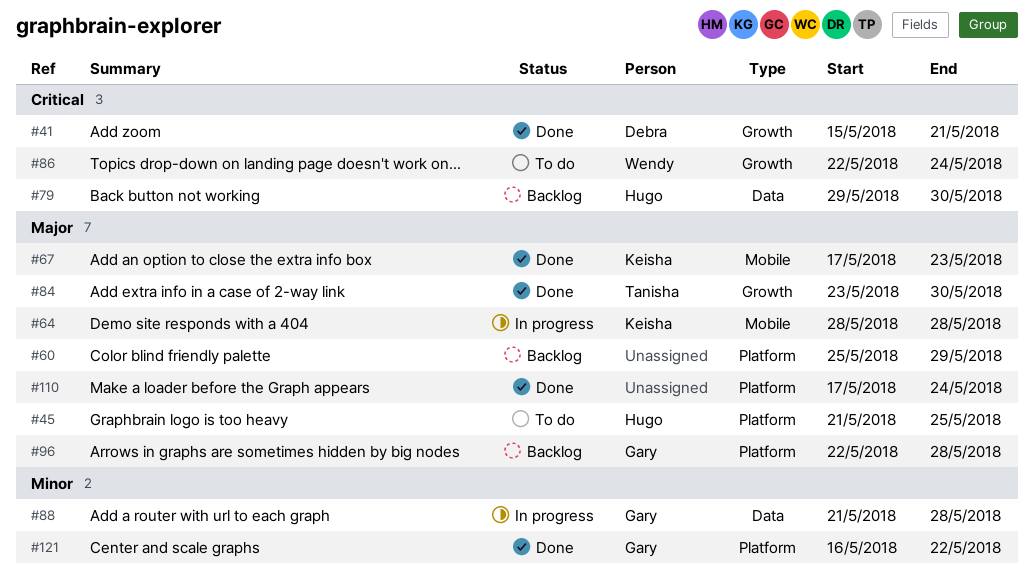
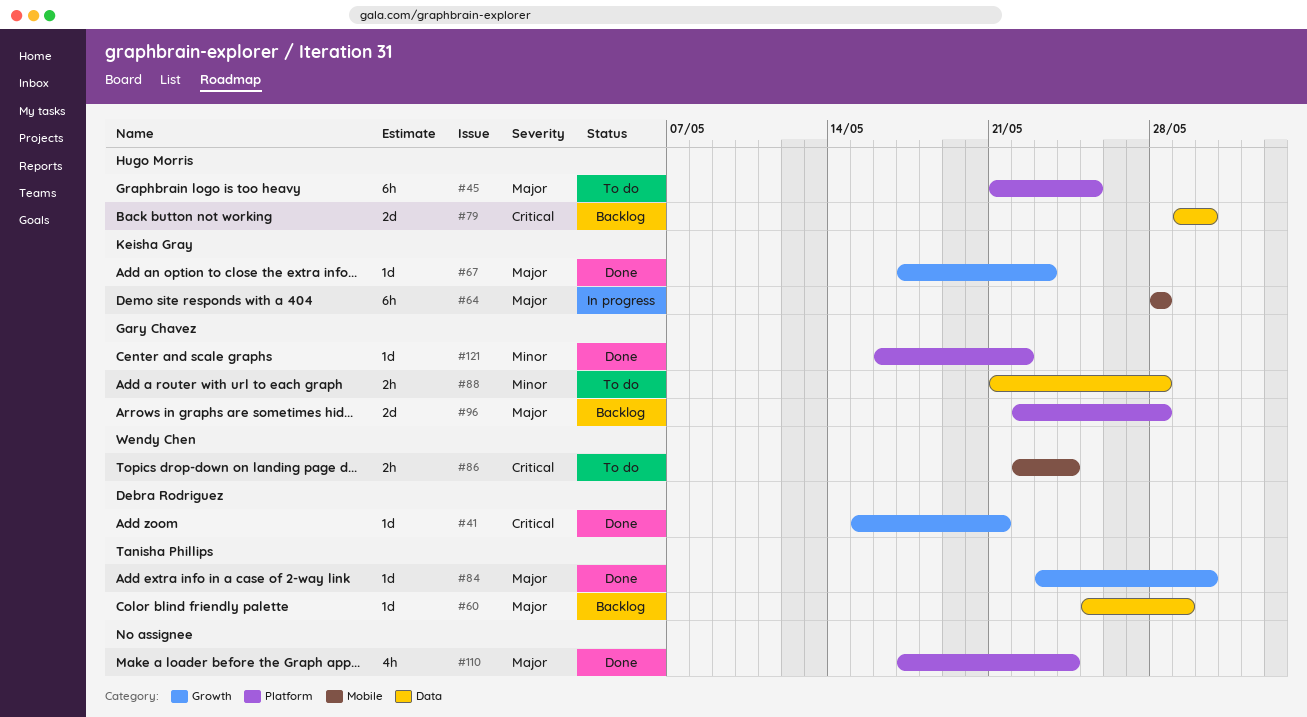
#60, owner: none -> Tanisha Phillips
#60, label: Platform -> Data
#67, label: Mobile -> Growth
#86, label: Growth -> Mobile
#88, status: In progress -> To do

